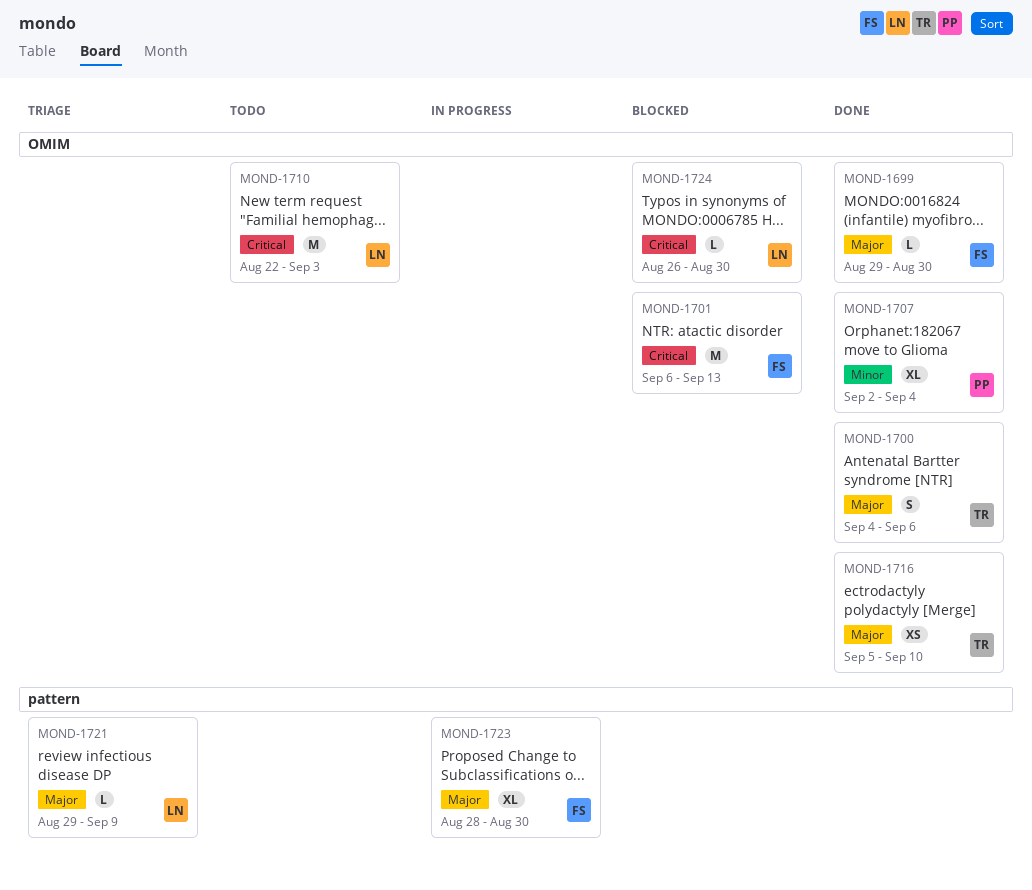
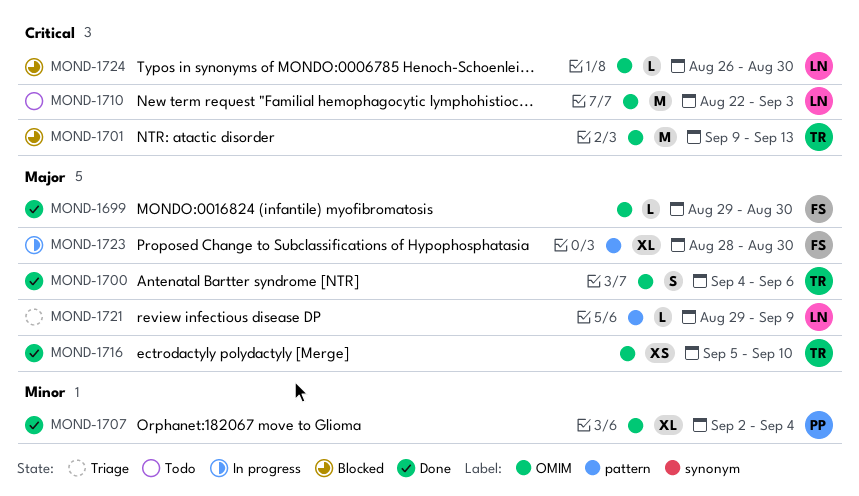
MOND-1701, owner: FS -> TR
MOND-1701, start: Sep 6 -> Sep 9

